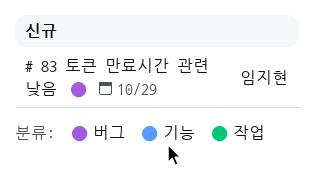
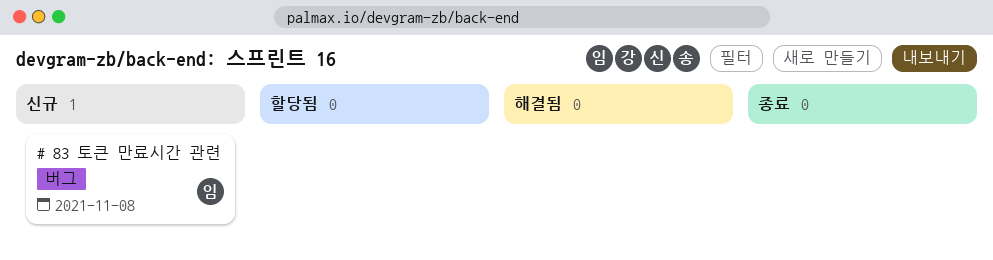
# 83 토큰 만료시간 관련, due: Oct 29 -> Nov 8

